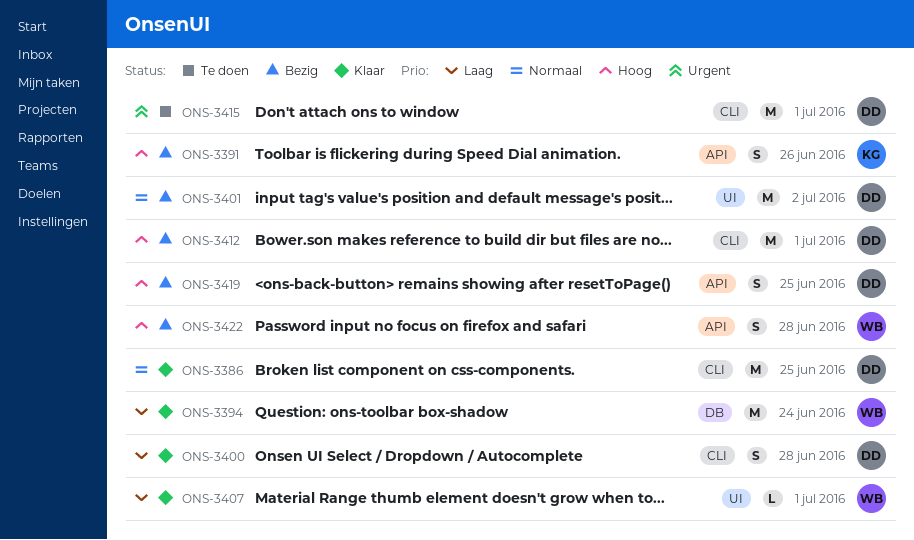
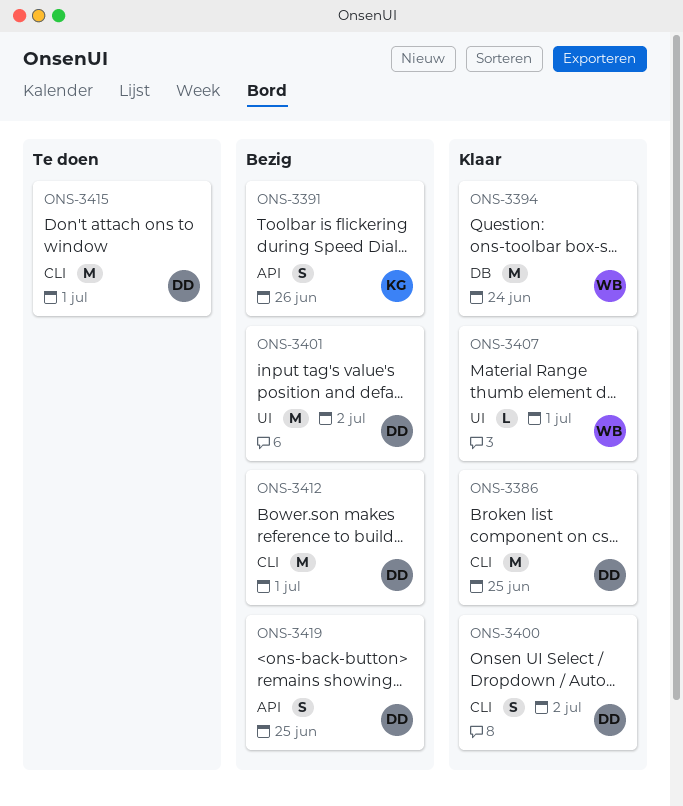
ONS-3400, due: Jun 28 -> Jul 2
ONS-3422: present -> none

